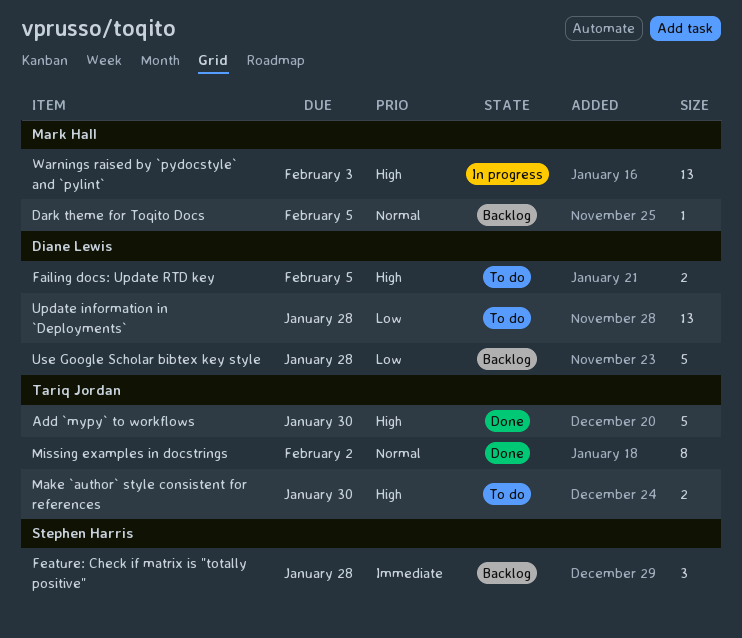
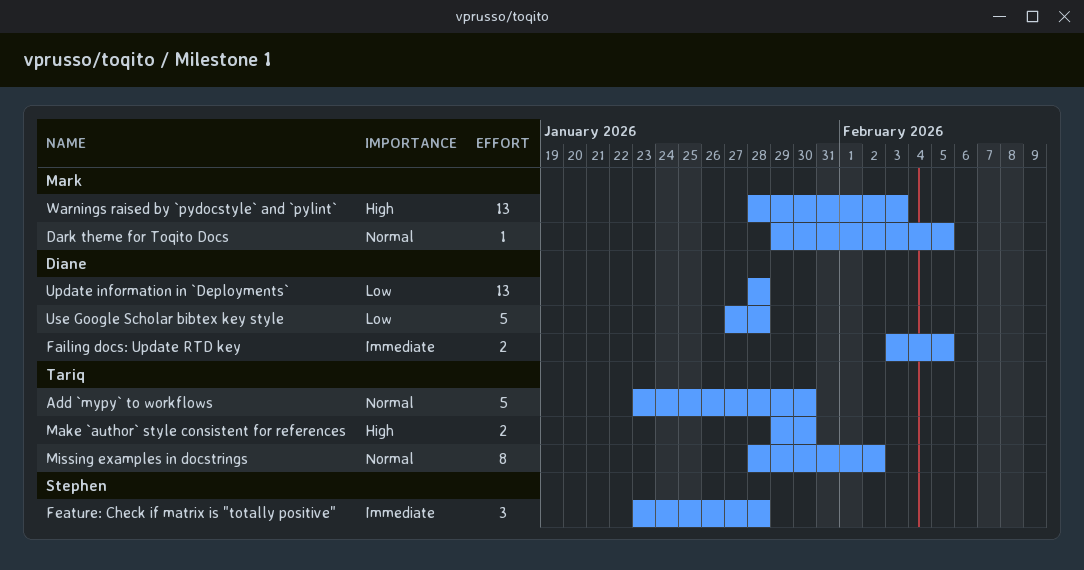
Add `mypy` to workflows, priority: High -> Normal
Failing docs: Update RTD key, priority: High -> Immediate

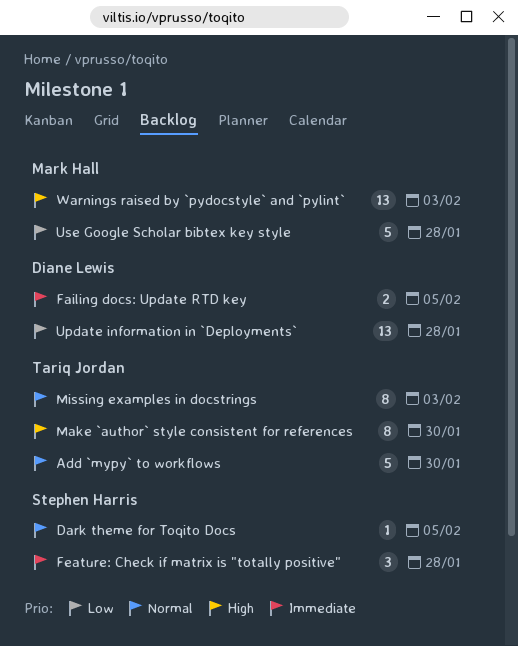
Dark theme for Toqito Docs, owner: Mark Hall -> Stephen Harris
Make `author` style consistent for references, estimate: 2 -> 8
Missing examples in docstrings, due: Feb 2 -> Feb 3
Use Google Scholar bibtex key style, owner: Diane Lewis -> Mark Hall

